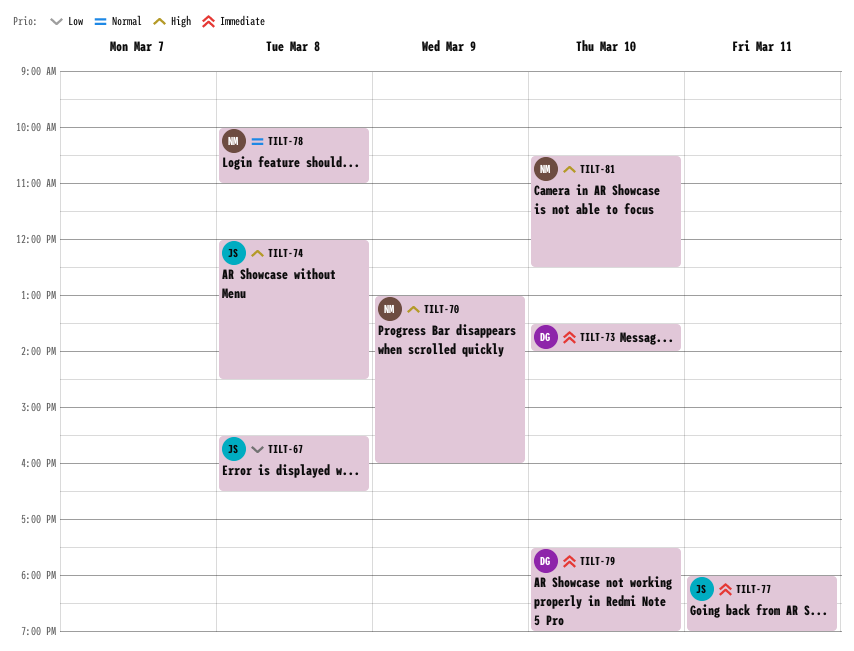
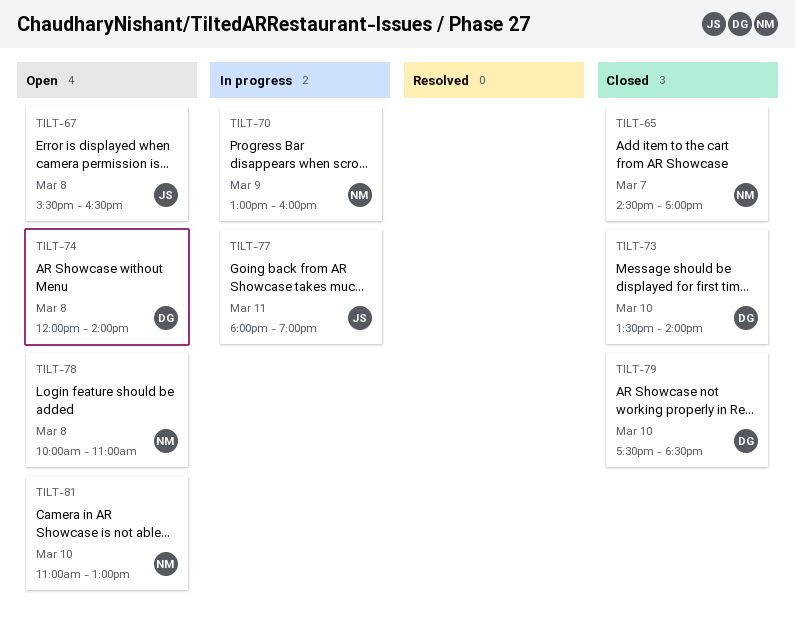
TILT-65: none -> present
TILT-74, owner: JS -> DG
TILT-74, ends: 14:30 -> 14:00
TILT-79, ends: 19:00 -> 18:30
TILT-81, begins: 10:30 -> 11:00
TILT-81, ends: 12:30 -> 13:00

